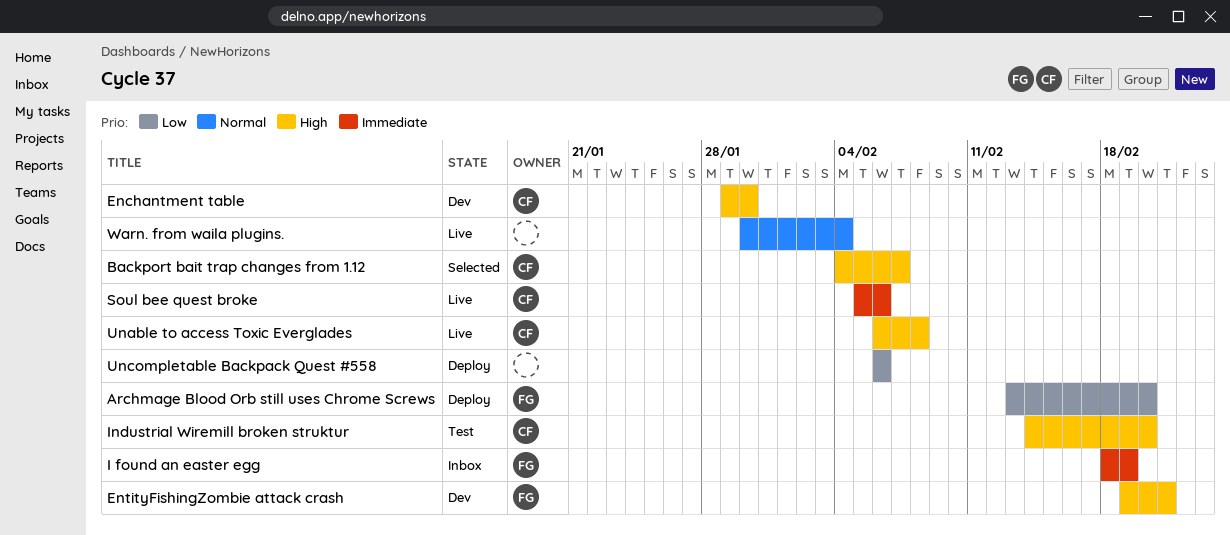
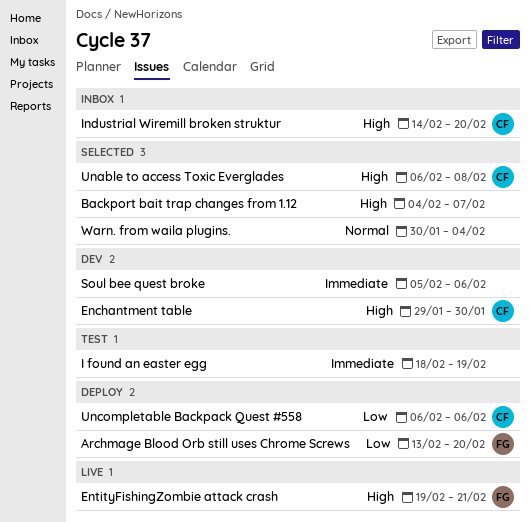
Backport bait trap changes from 1.12, owner: CF -> none
EntityFishingZombie attack crash, status: Dev -> Live
I found an easter egg, status: Inbox -> Test
I found an easter egg, owner: FG -> none
Industrial Wiremill broken struktur, status: Test -> Inbox
Soul bee quest broke, status: Live -> Dev
Soul bee quest broke, owner: CF -> none
Unable to access Toxic Everglades, status: Live -> Selected
Uncompletable Backpack Quest #558, owner: none -> CF
Warn. from waila plugins., status: Live -> Selected

